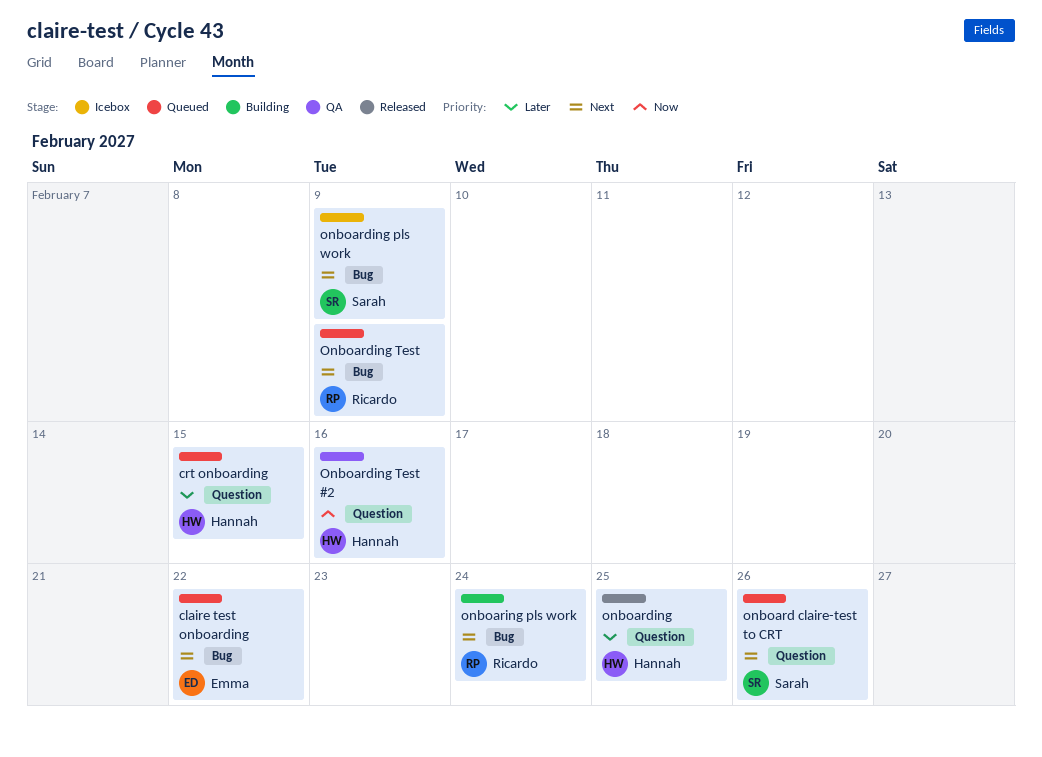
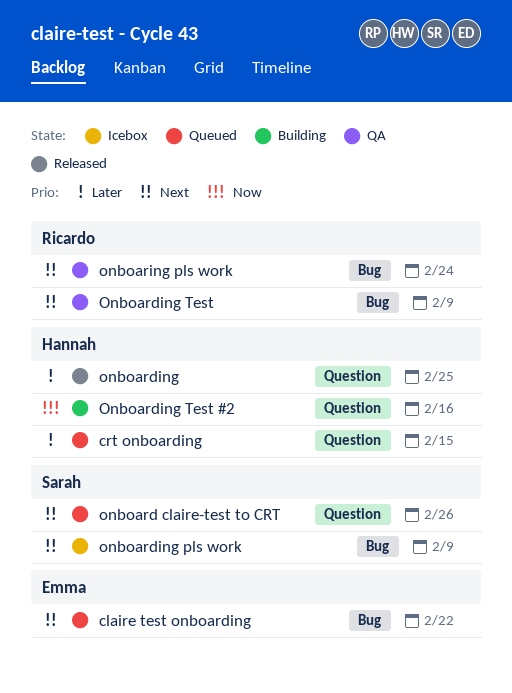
Onboarding Test, status: Queued -> QA
Onboarding Test #2, status: QA -> Building
onboaring pls work, status: Building -> QA

